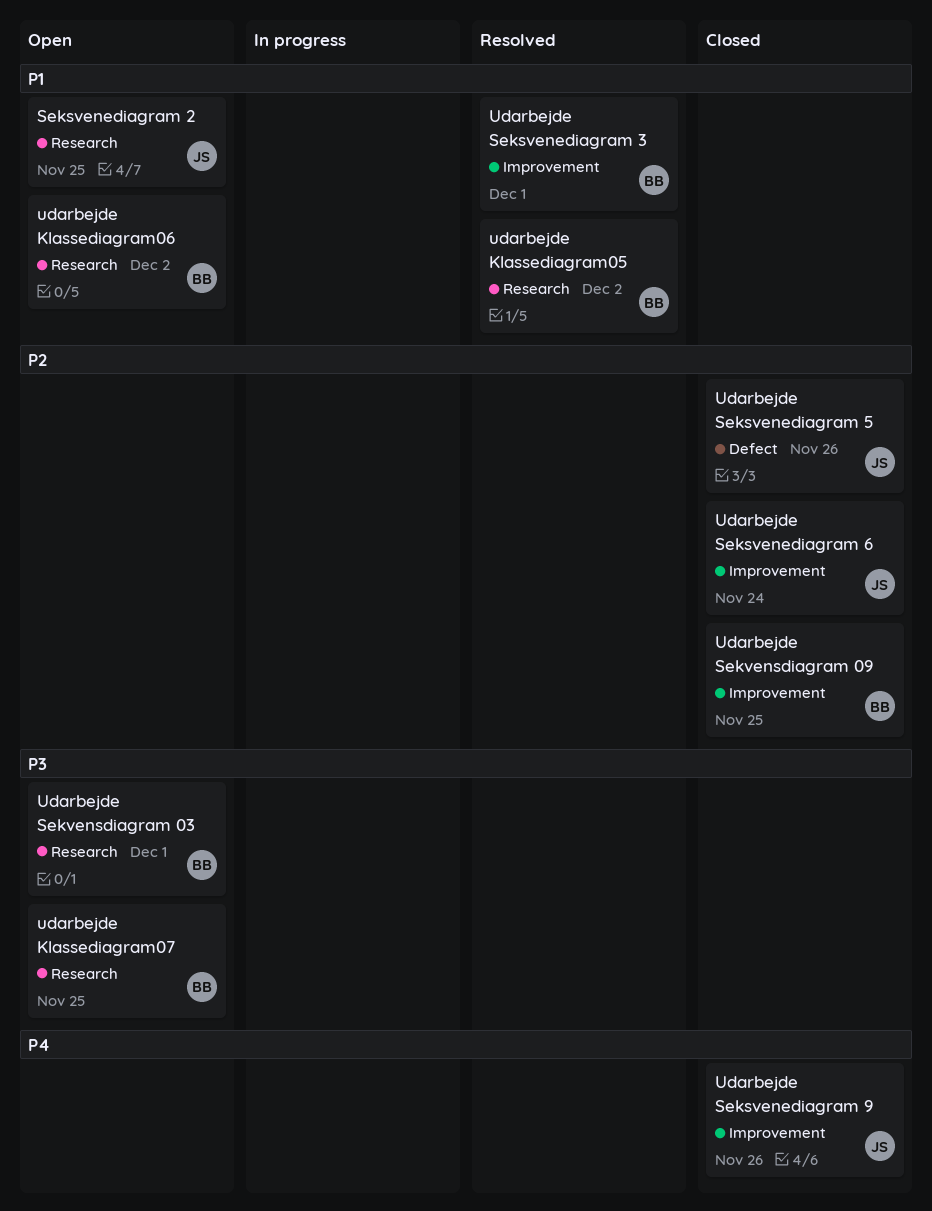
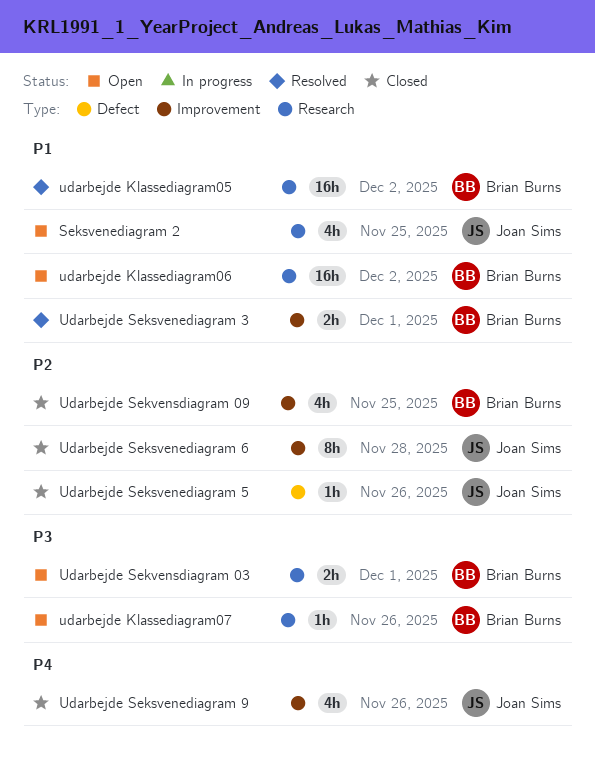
udarbejde Klassediagram07, due: Nov 25 -> Nov 26
Udarbejde Seksvenediagram 6, due: Nov 24 -> Nov 28

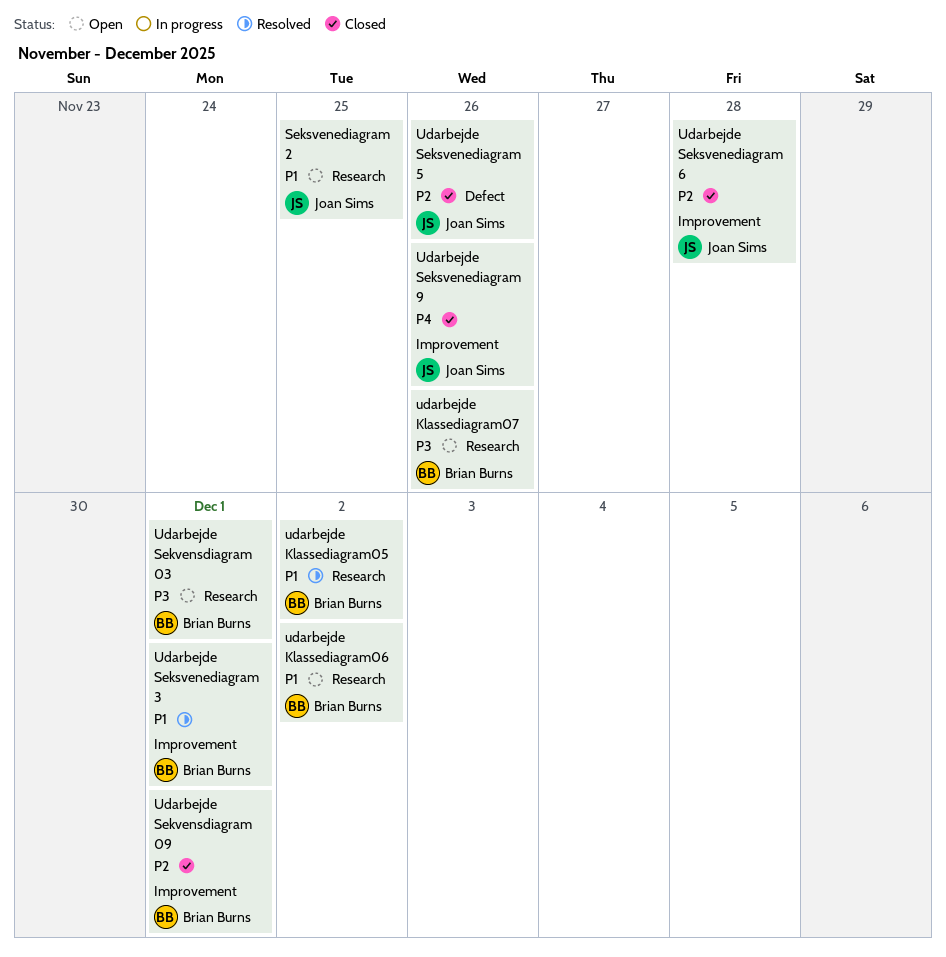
Udarbejde Sekvensdiagram 09, due: Nov 25 -> Dec 1

